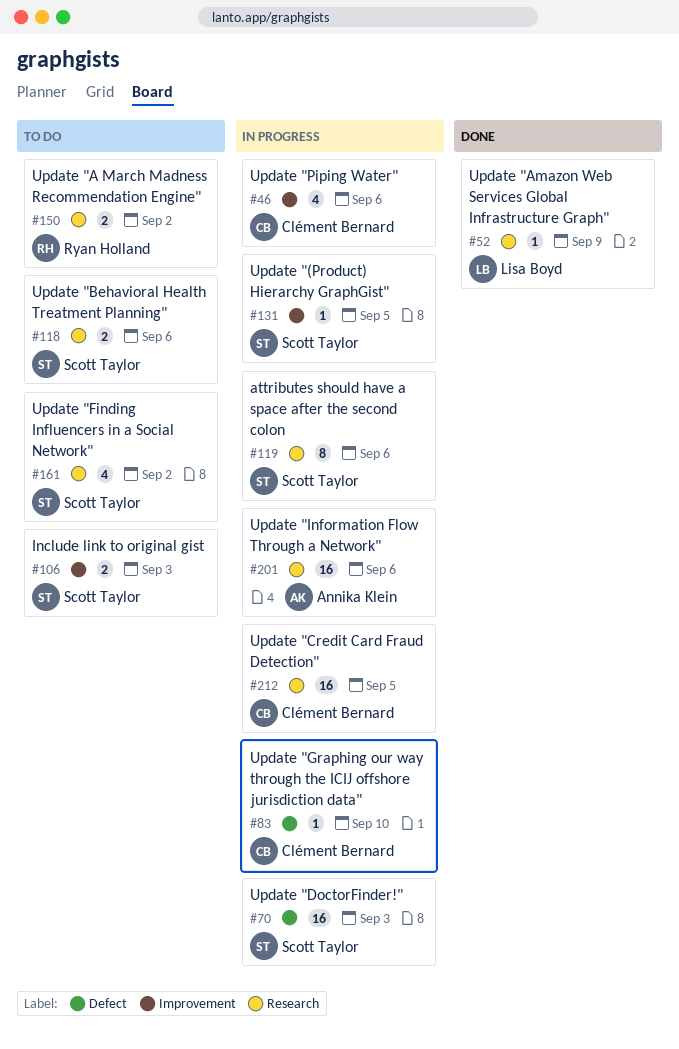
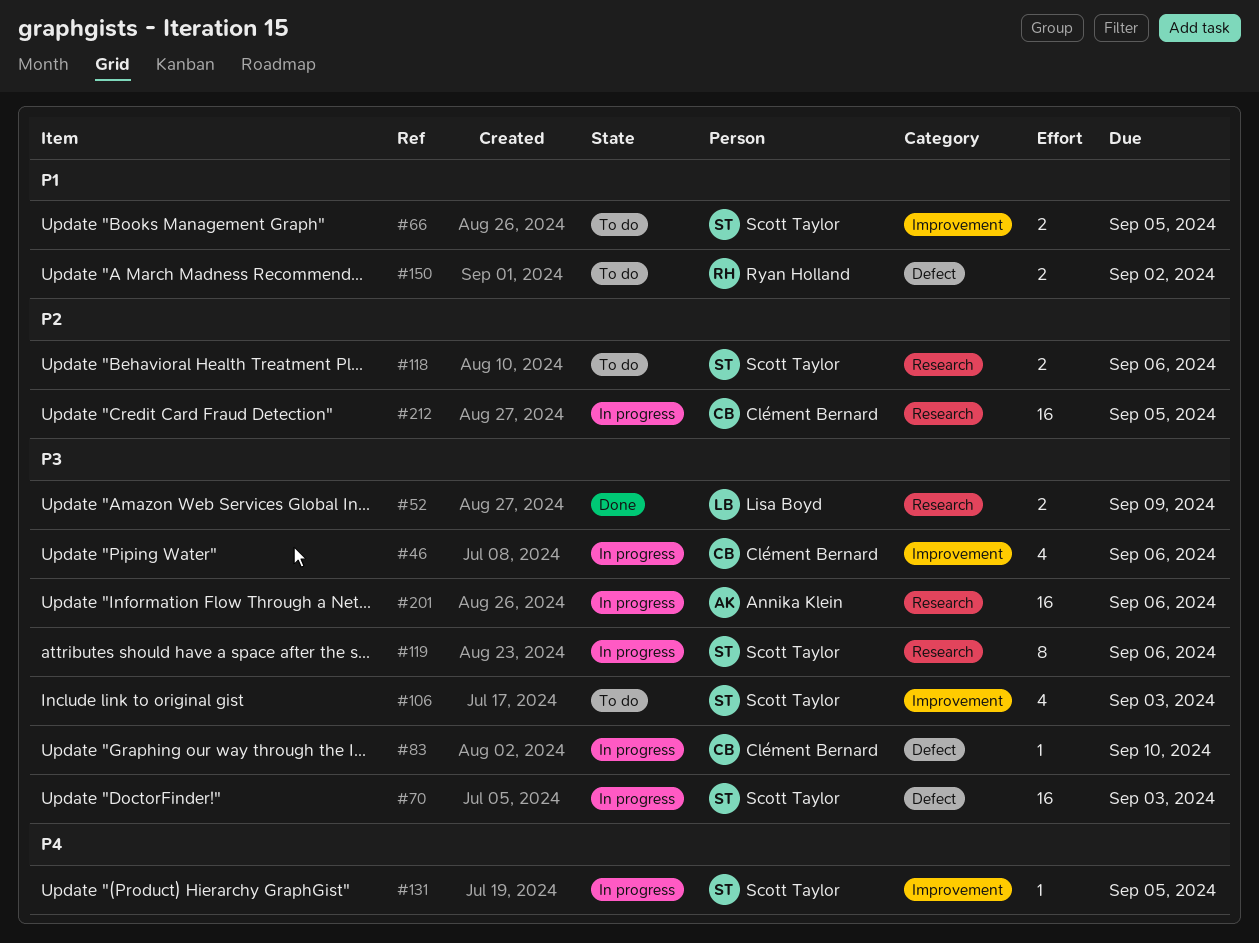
#52, estimate: 1 -> 2
#66: none -> present
#106, estimate: 2 -> 4
#150, label: Research -> Defect
#161: present -> none

